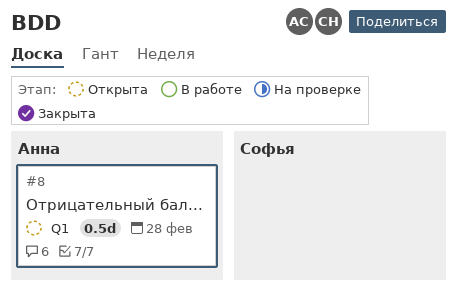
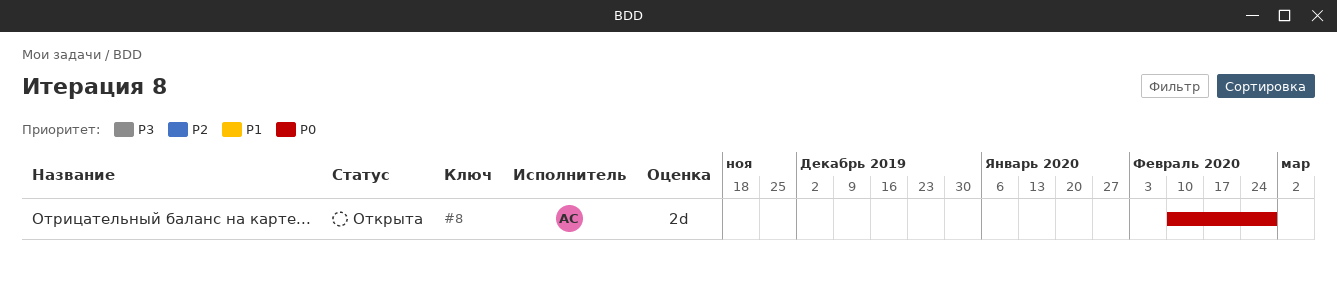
#8, estimate: 0.5d -> 2d

